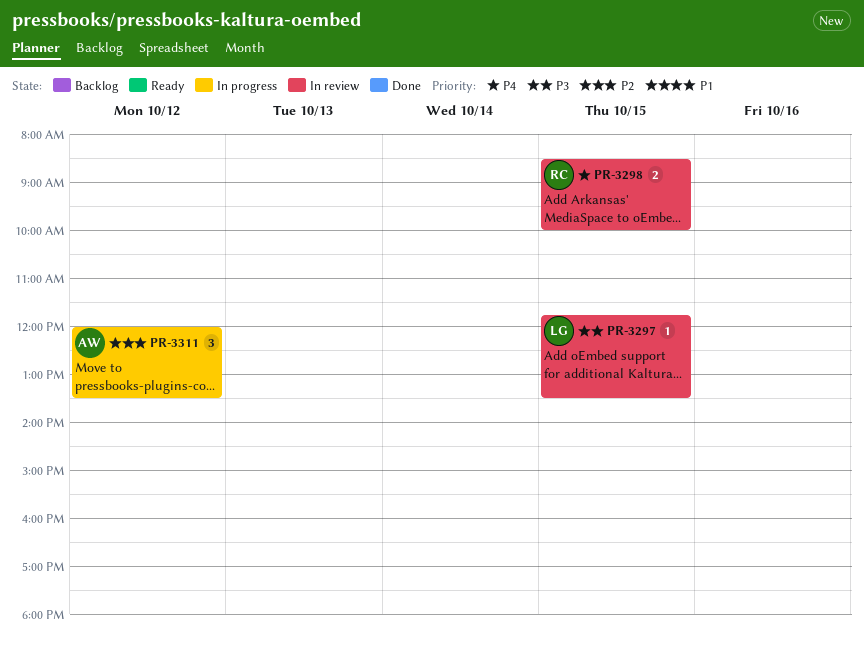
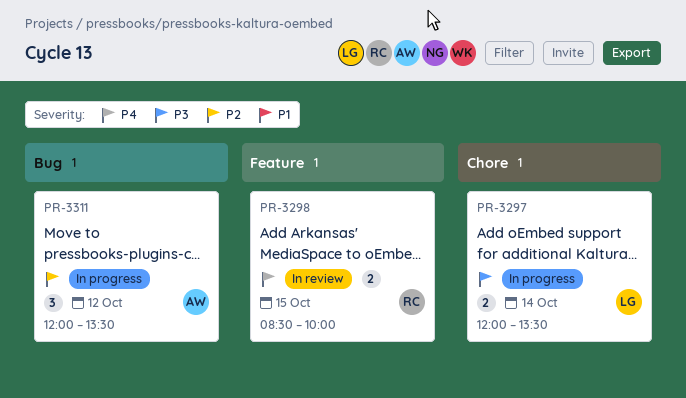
PR-3297, status: In review -> In progress
PR-3297, estimate: 1 -> 2
PR-3297, day: Oct 15 -> Oct 14
PR-3297, begins: 11:45 -> 12:00

